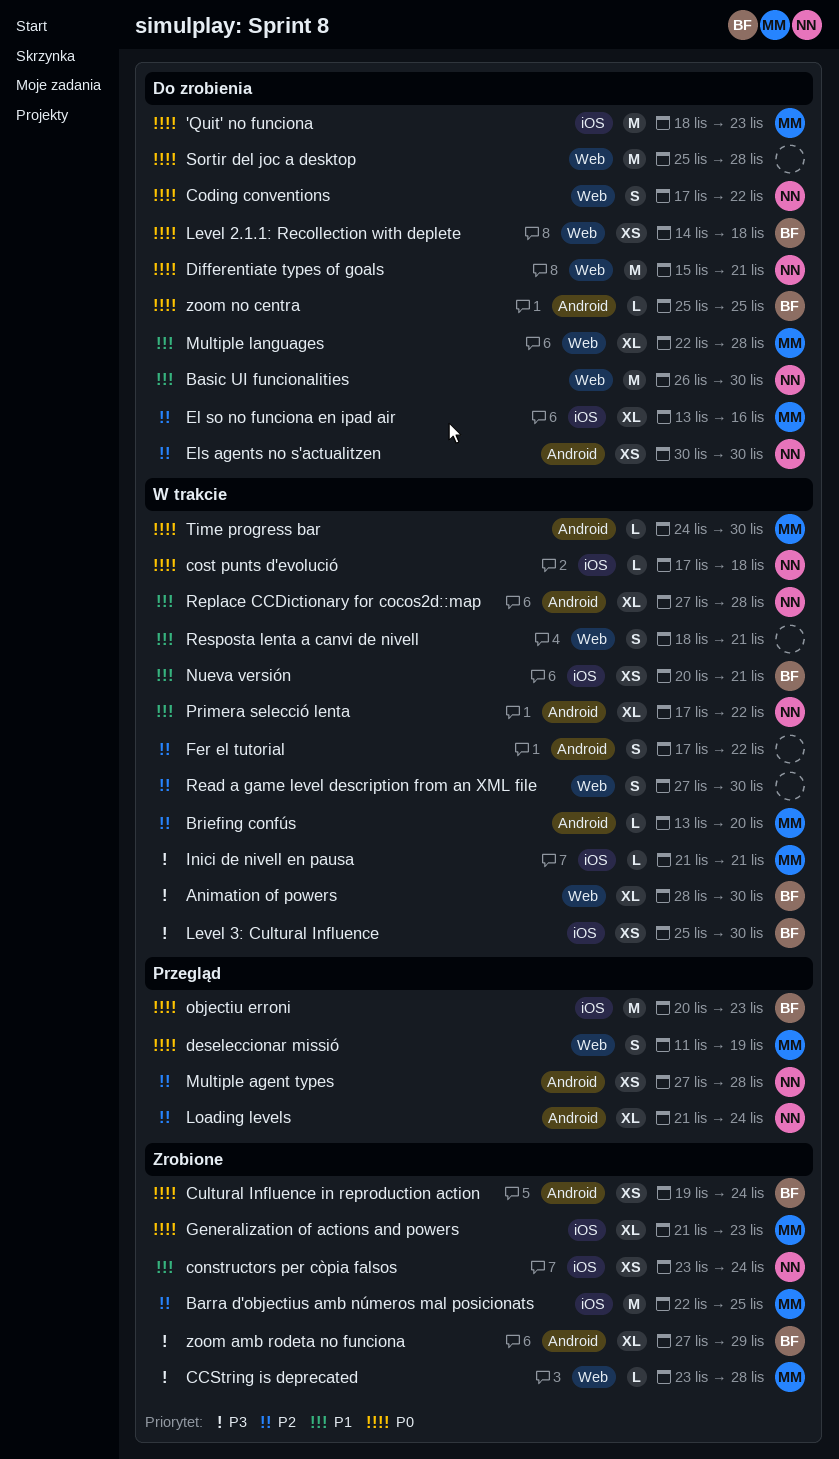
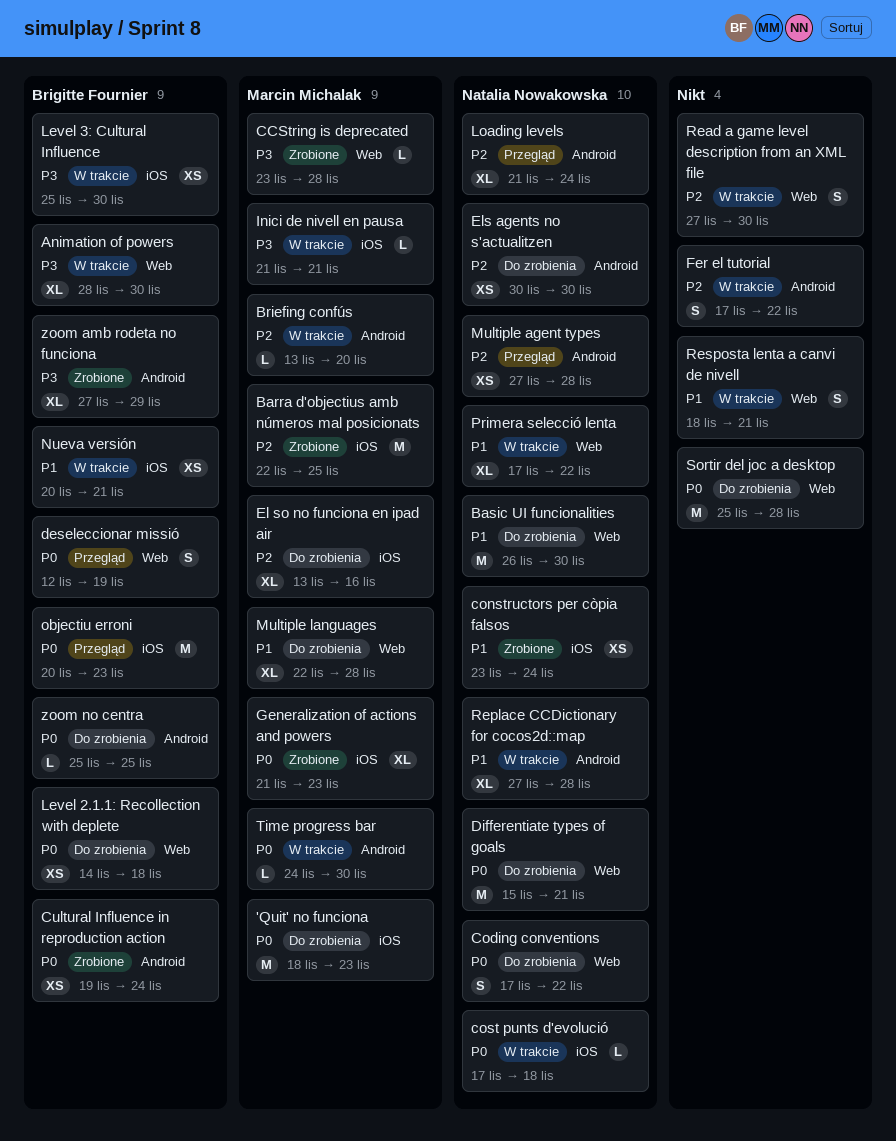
deseleccionar missió, owner: Marcin Michalak -> Brigitte Fournier
deseleccionar missió, start: Nov 11 -> Nov 12
Primera selecció lenta, label: Android -> Web

